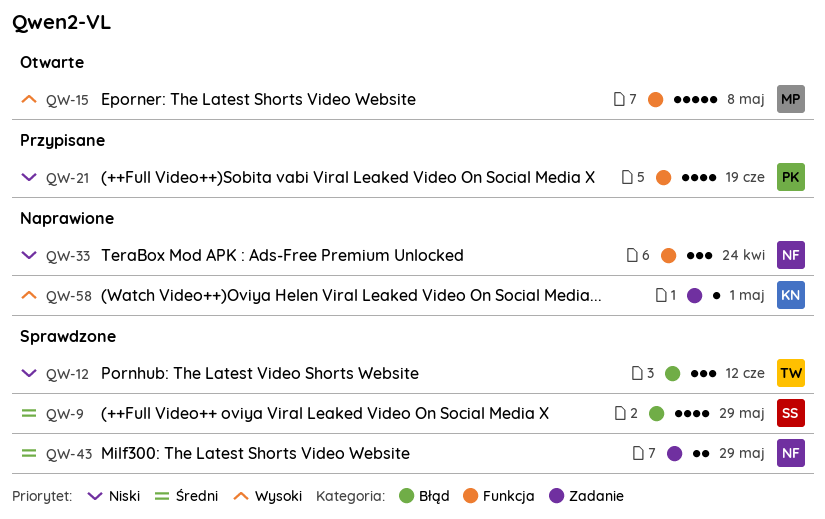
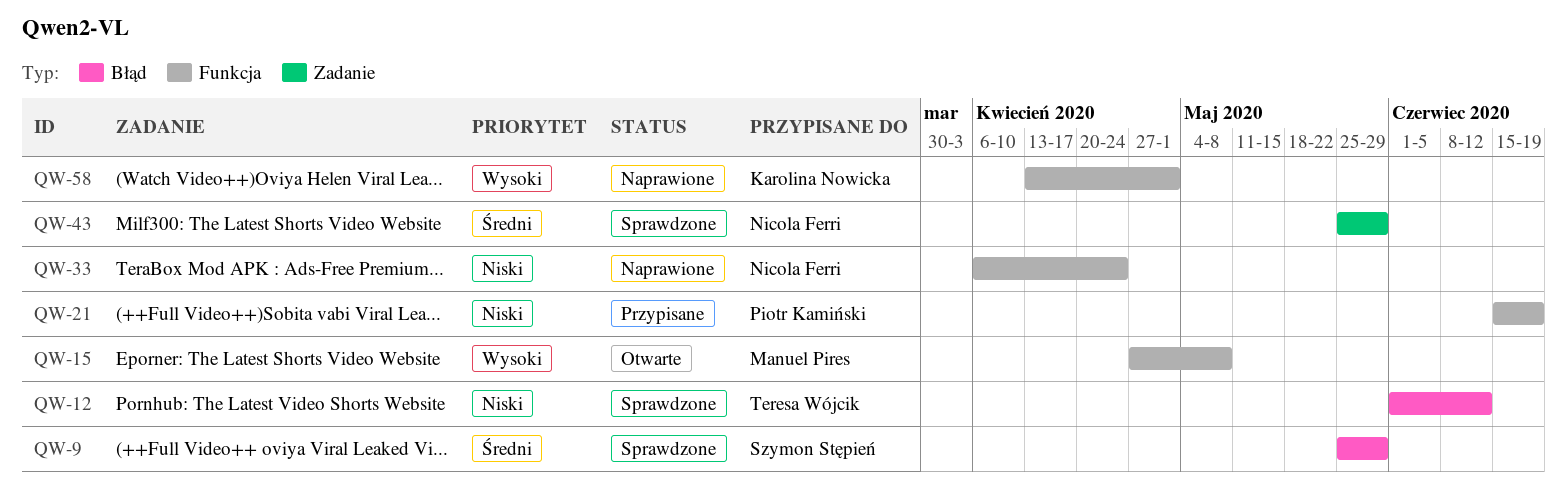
QW-58, label: Zadanie -> Funkcja

